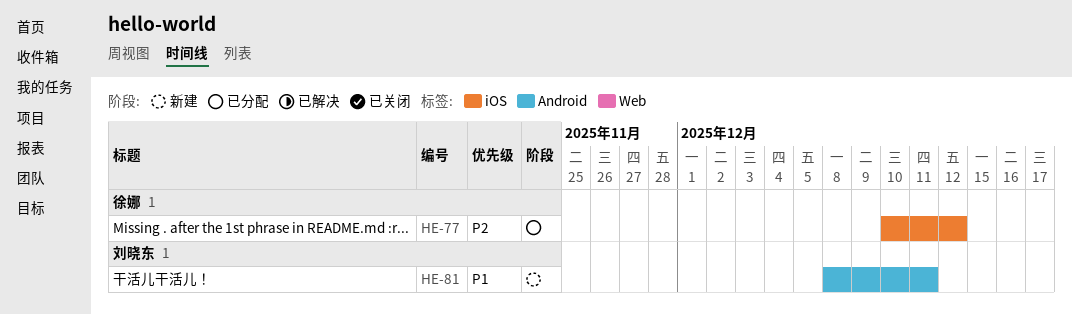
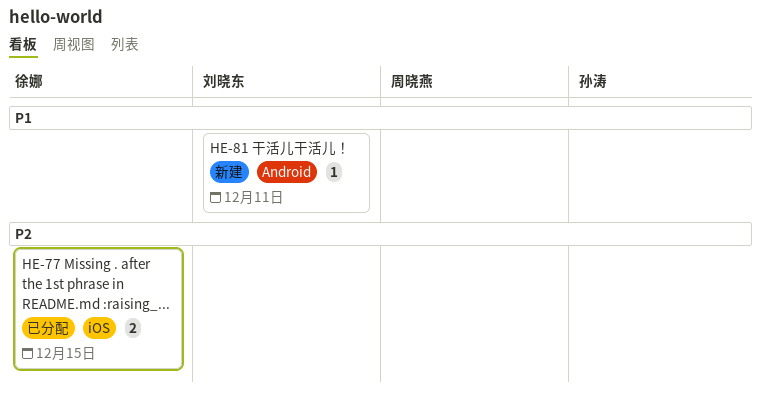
HE-77, due: Dec 12 -> Dec 15

